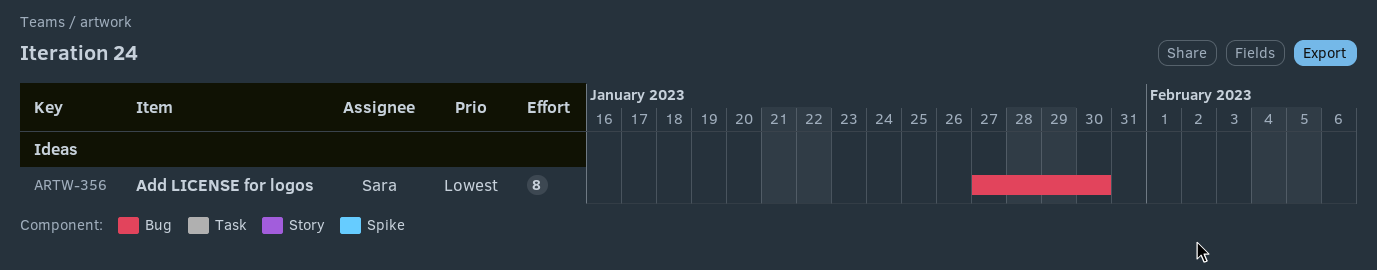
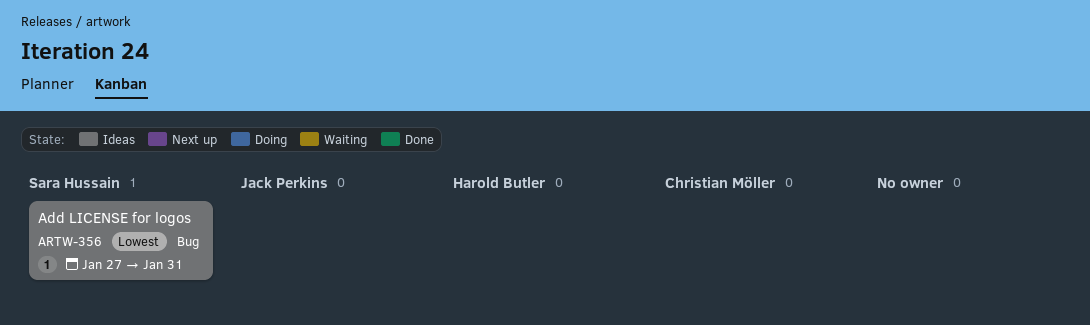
ARTW-356, estimate: 8 -> 1
ARTW-356, due: Jan 30 -> Jan 31

